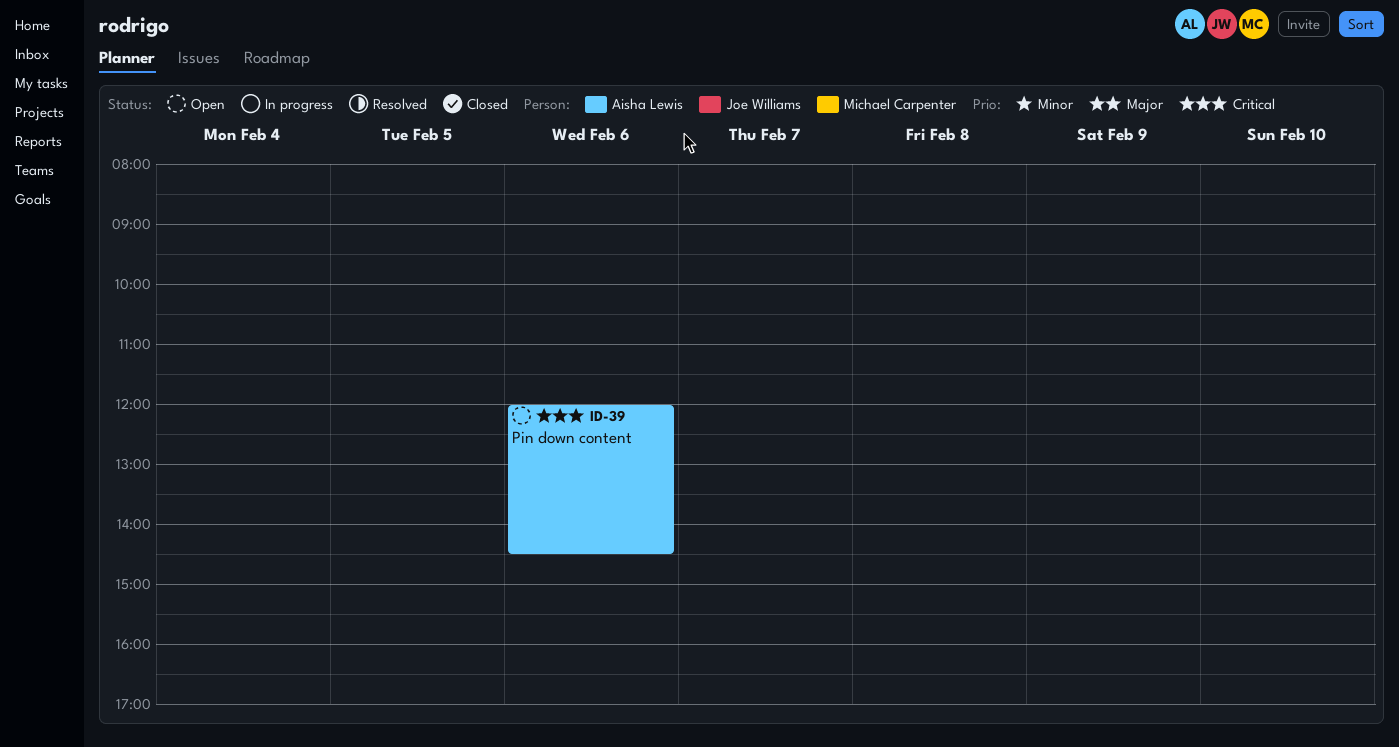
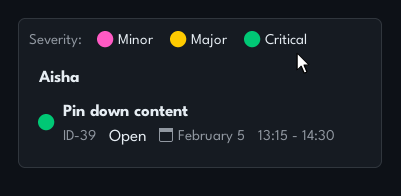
ID-39, day: Feb 6 -> Feb 5
ID-39, begins: 12:00 -> 13:15

